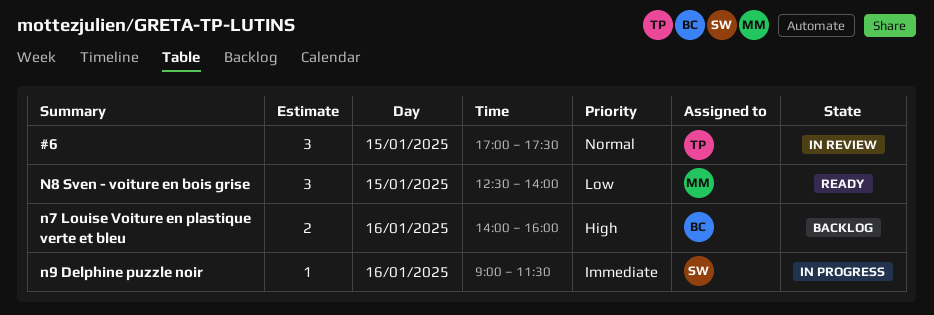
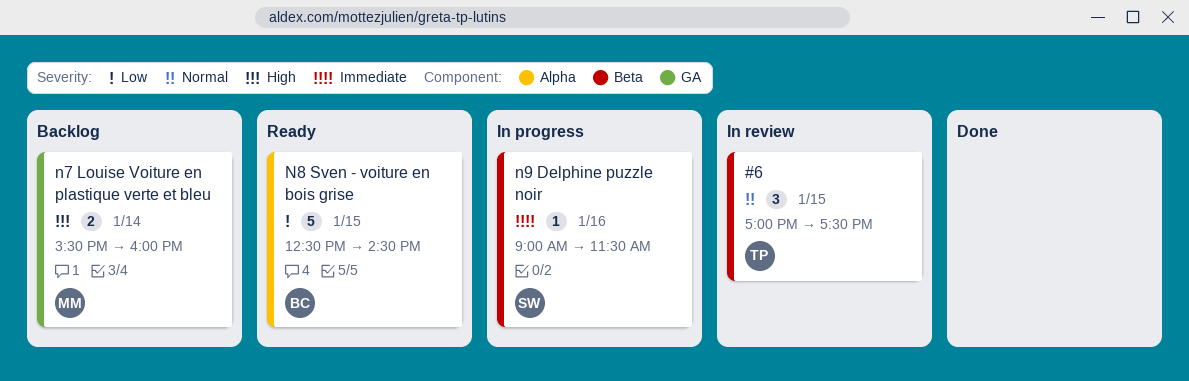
n7 Louise Voiture en plastique verte et bleu, owner: BC -> MM
n7 Louise Voiture en plastique verte et bleu, day: Jan 16 -> Jan 14
n7 Louise Voiture en plastique verte et bleu, begins: 14:00 -> 15:30
N8 Sven - voiture en bois grise, owner: MM -> BC
N8 Sven - voiture en bois grise, estimate: 3 -> 5
N8 Sven - voiture en bois grise, ends: 14:00 -> 14:30

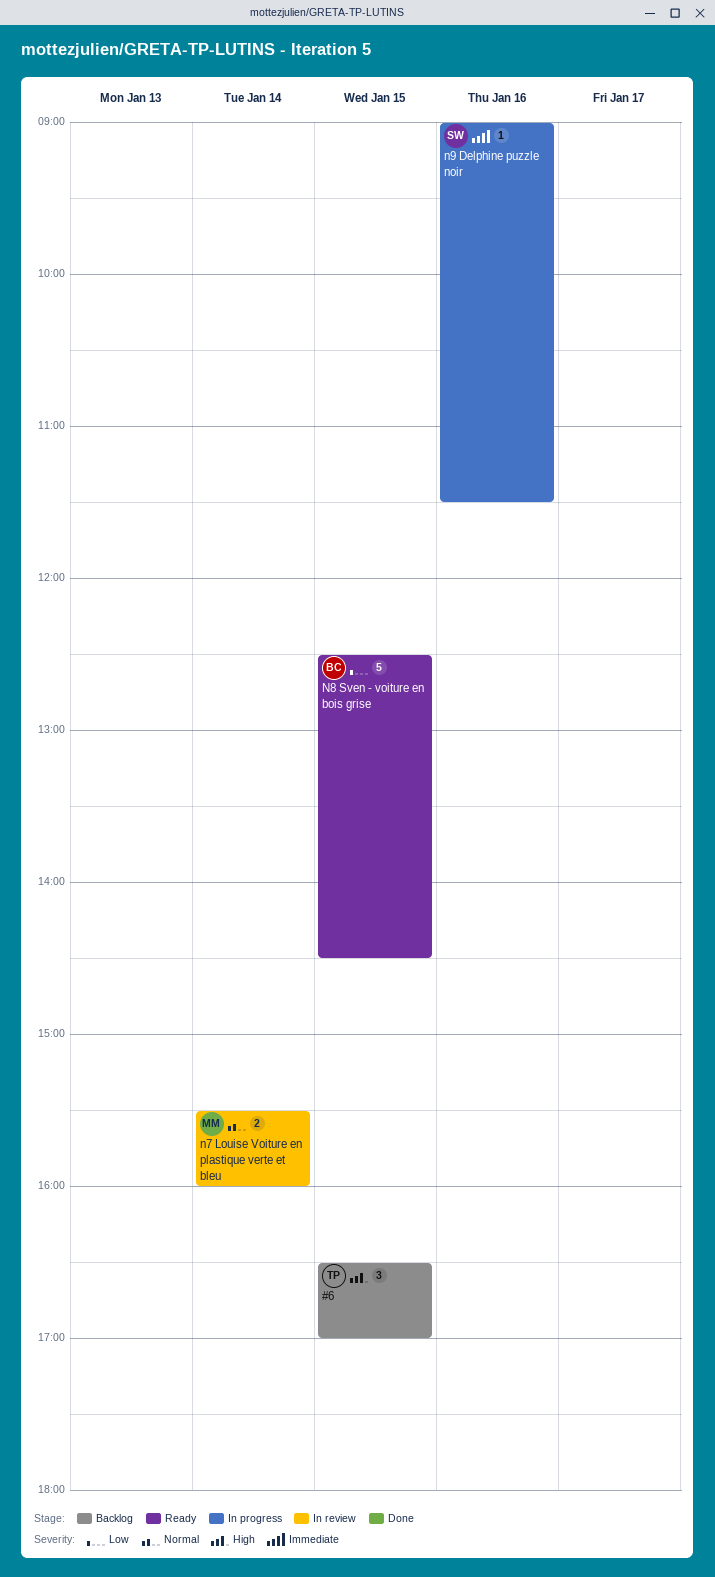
#6, status: In review -> Backlog
#6, priority: Normal -> High
#6, begins: 17:00 -> 16:30
#6, ends: 17:30 -> 17:00
n7 Louise Voiture en plastique verte et bleu, status: Backlog -> In review
n7 Louise Voiture en plastique verte et bleu, priority: High -> Normal

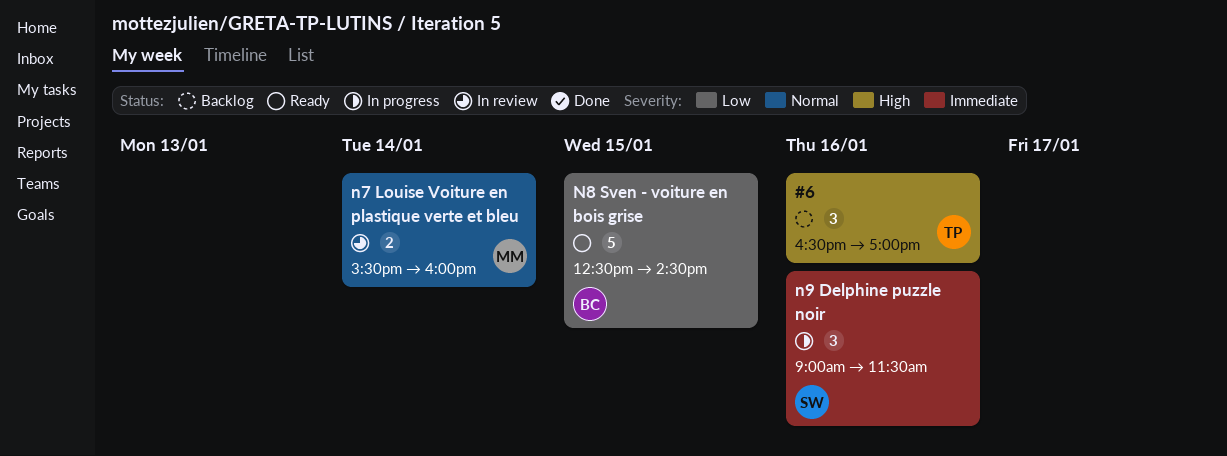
#6, day: Jan 15 -> Jan 16
n9 Delphine puzzle noir, estimate: 1 -> 3

